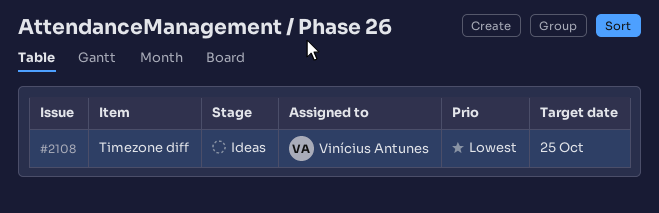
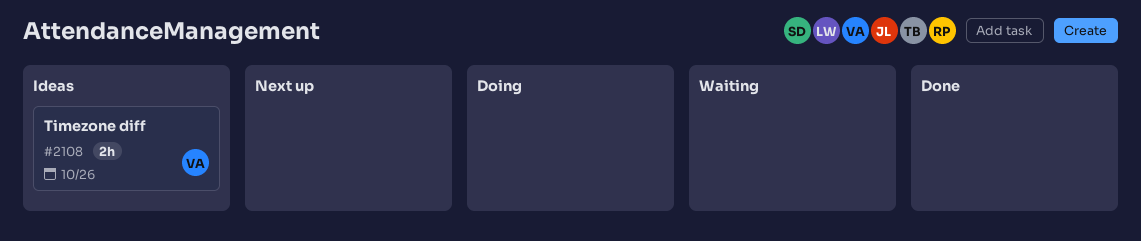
#2108, due: Oct 25 -> Oct 26

